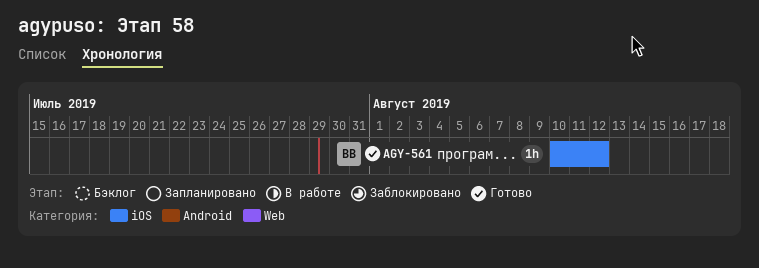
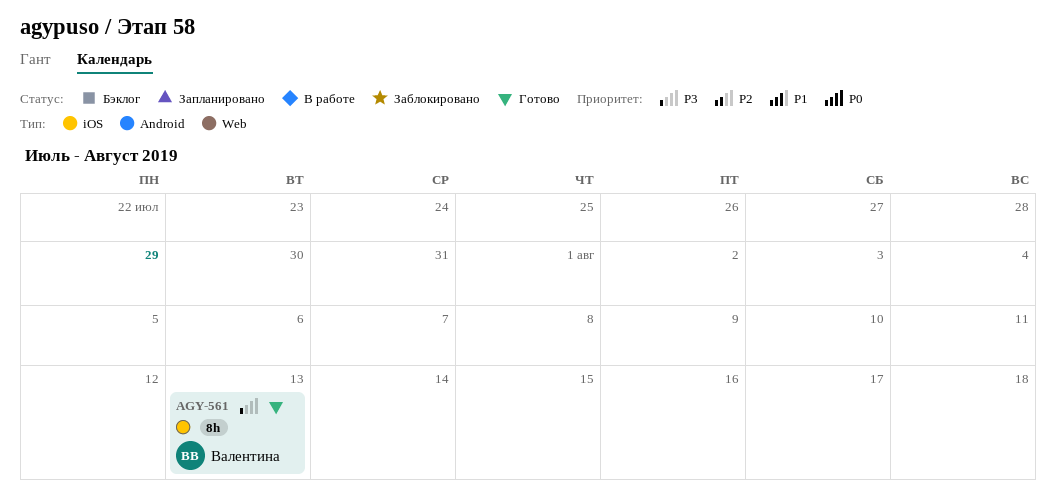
AGY-561, estimate: 1h -> 8h
AGY-561, due: Aug 12 -> Aug 13

